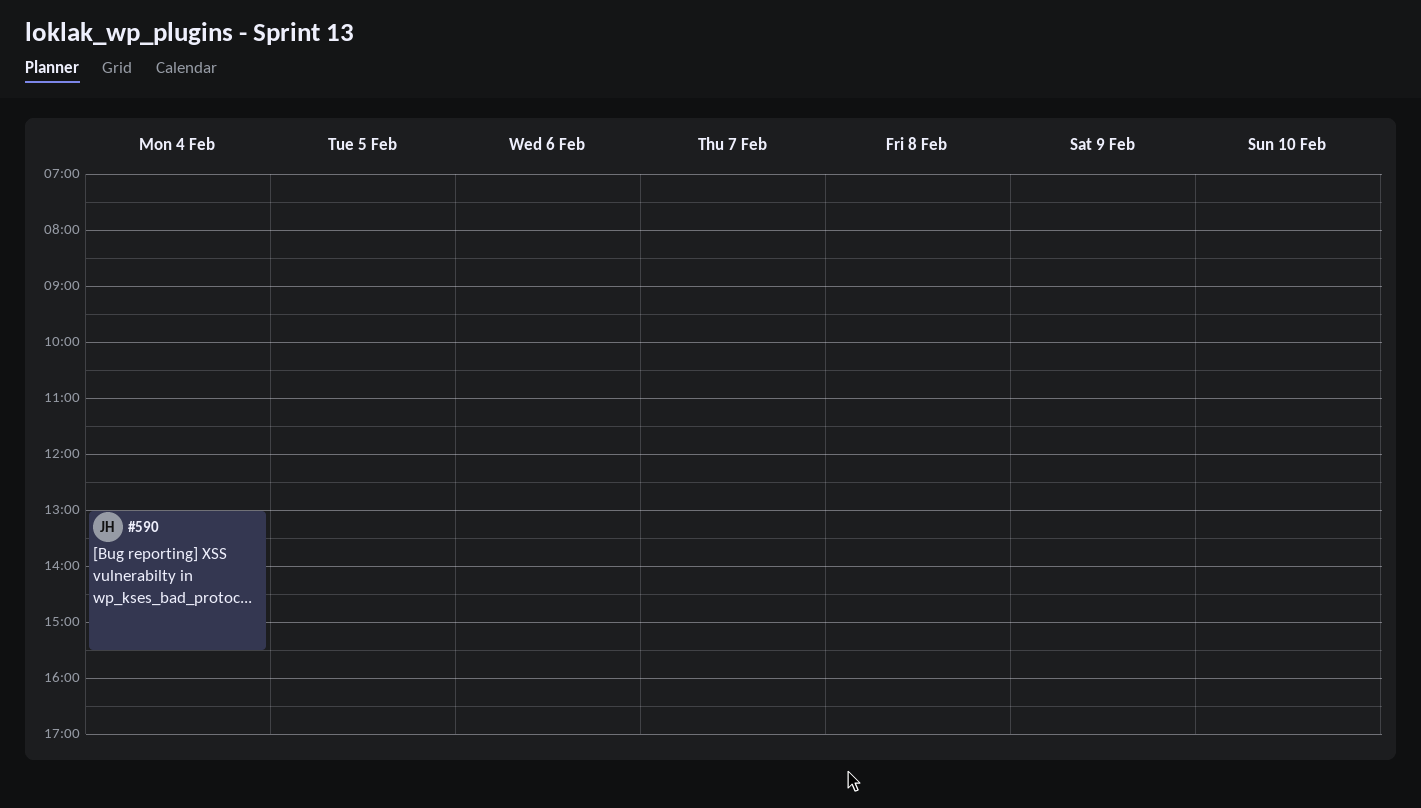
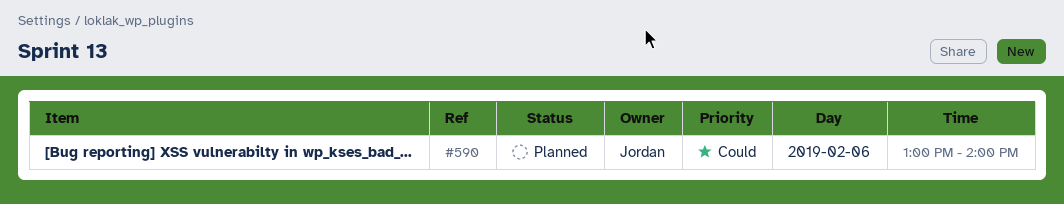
#590, day: Feb 4 -> Feb 6
#590, ends: 15:30 -> 14:00

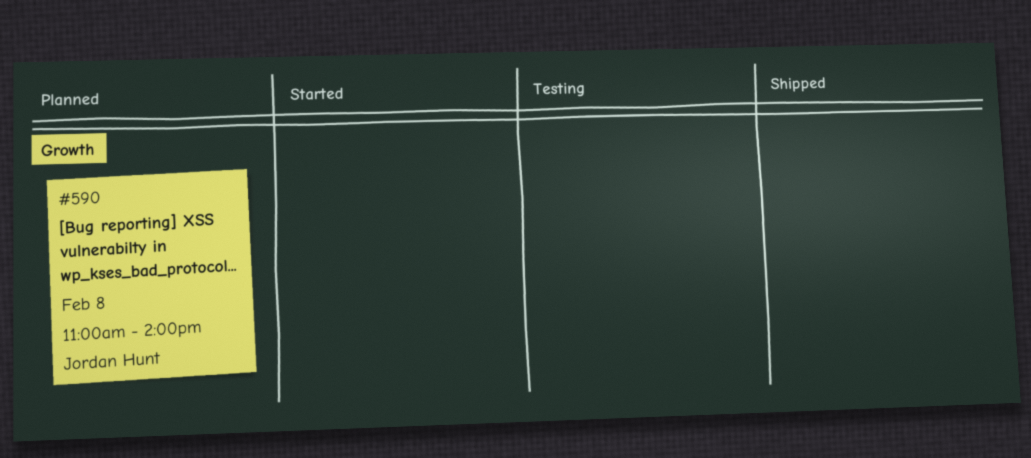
#590, day: Feb 6 -> Feb 8
#590, begins: 13:00 -> 11:00

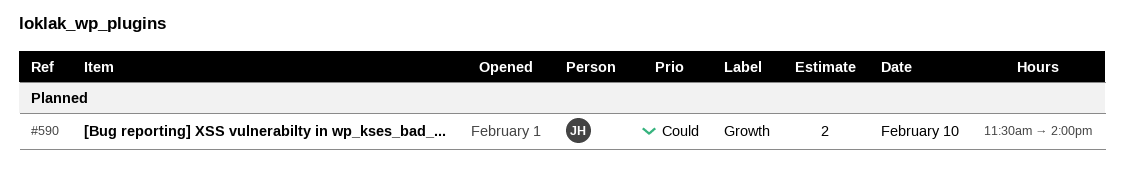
#590, day: Feb 8 -> Feb 10
#590, begins: 11:00 -> 11:30

